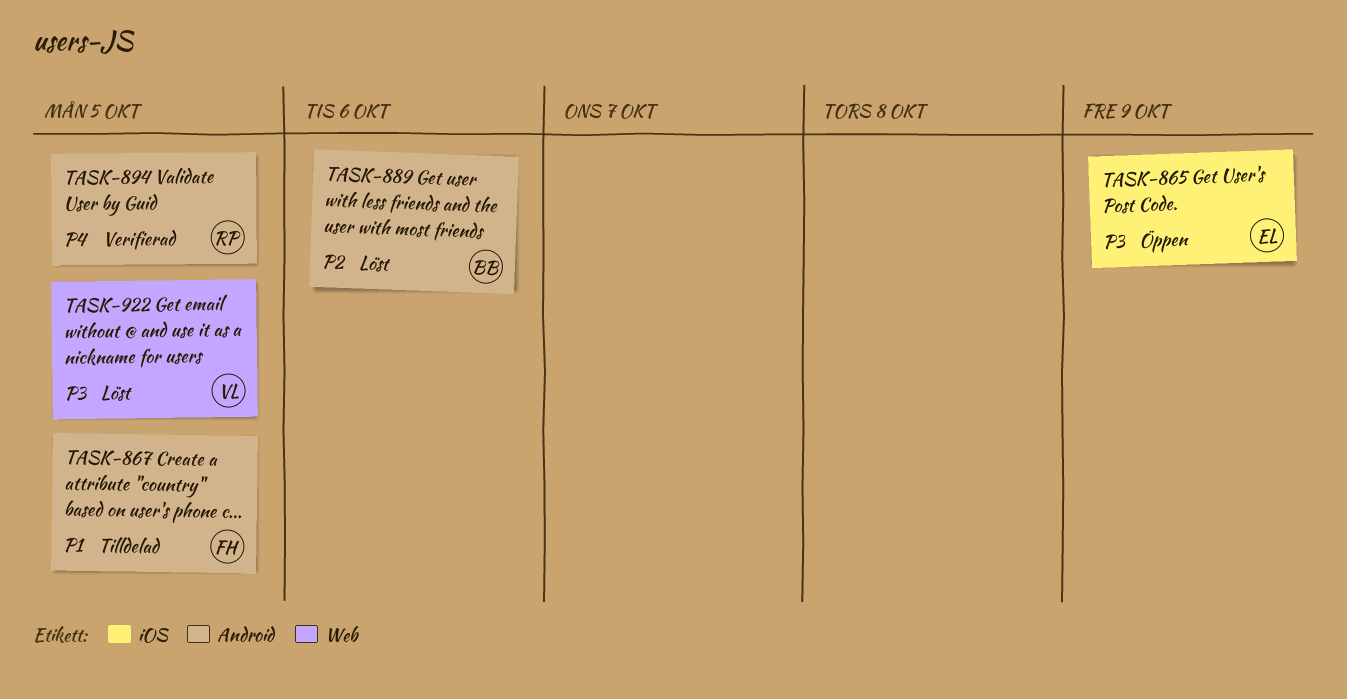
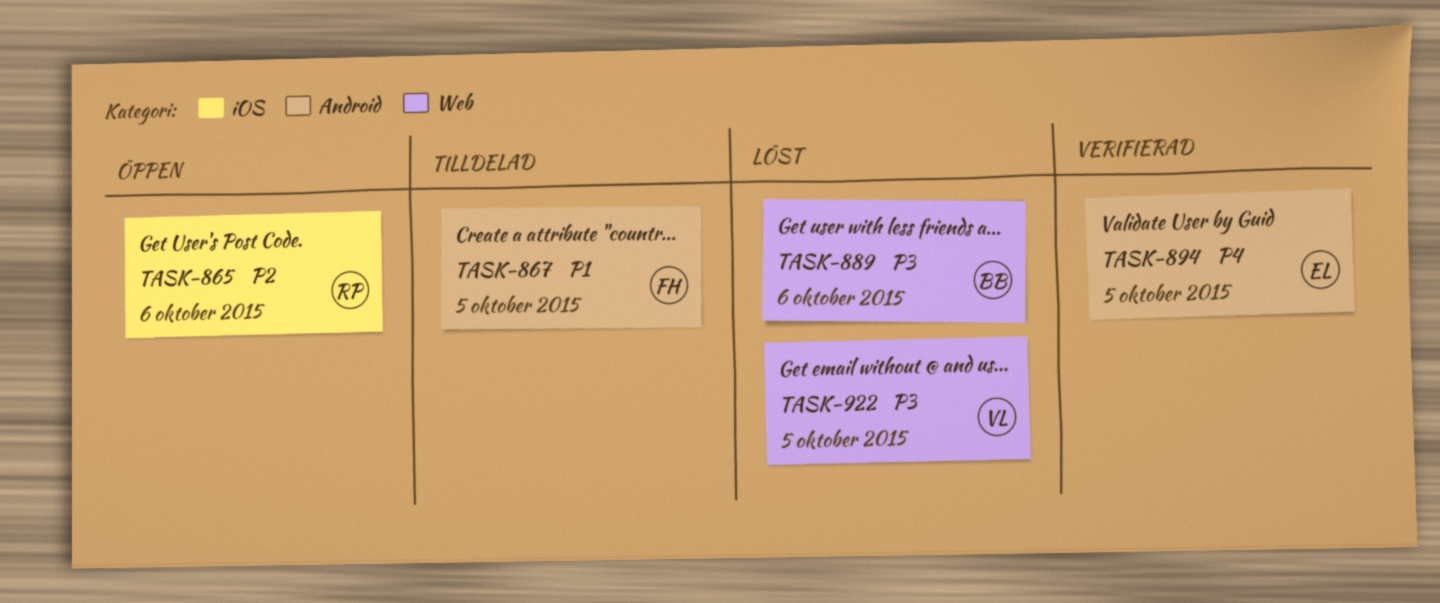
TASK-865, owner: EL -> RP
TASK-865, priority: P3 -> P2
TASK-865, due: Oct 9 -> Oct 6
TASK-889, priority: P2 -> P3
TASK-889, label: Android -> Web
TASK-894, owner: RP -> EL

